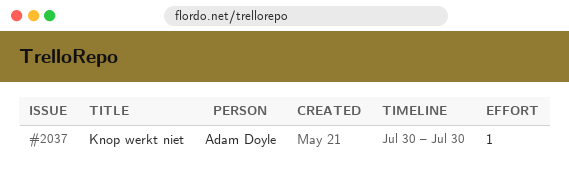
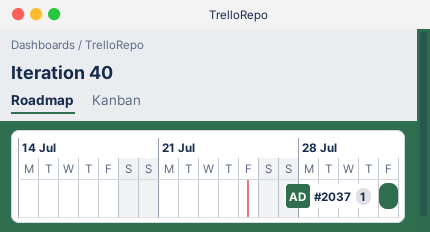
#2037, start: Jul 30 -> Aug 1
#2037, due: Jul 30 -> Aug 1

